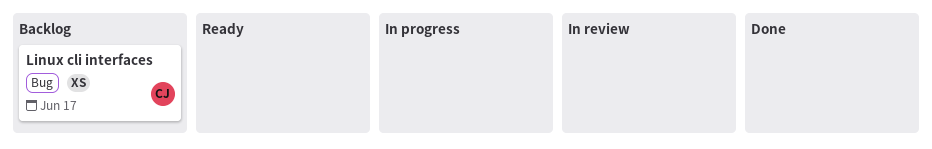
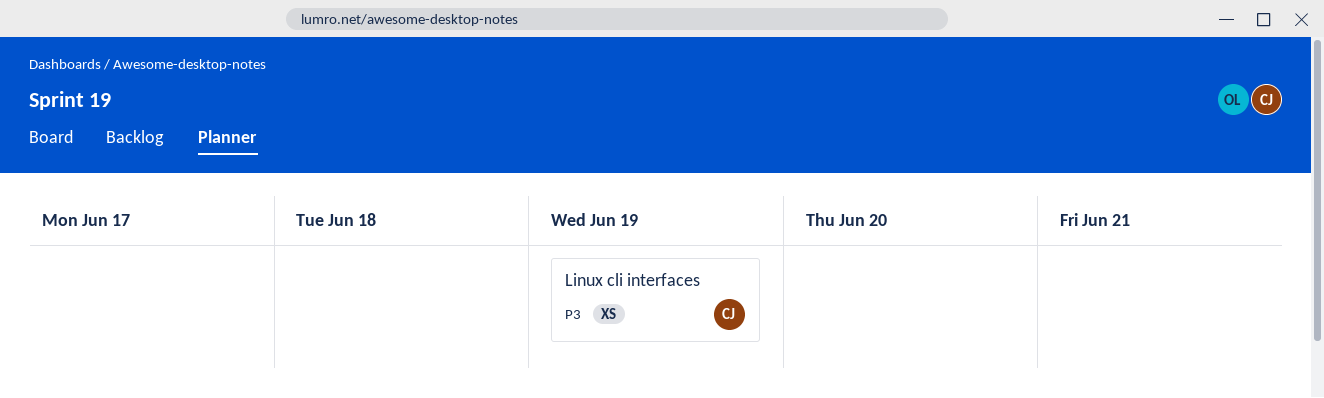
Linux cli interfaces, due: Jun 17 -> Jun 19

